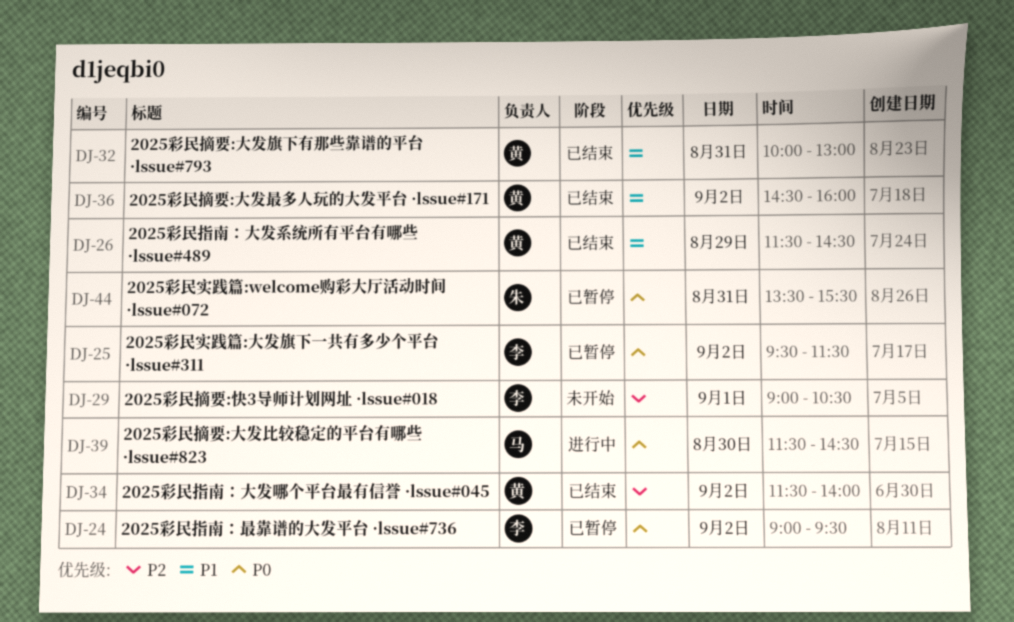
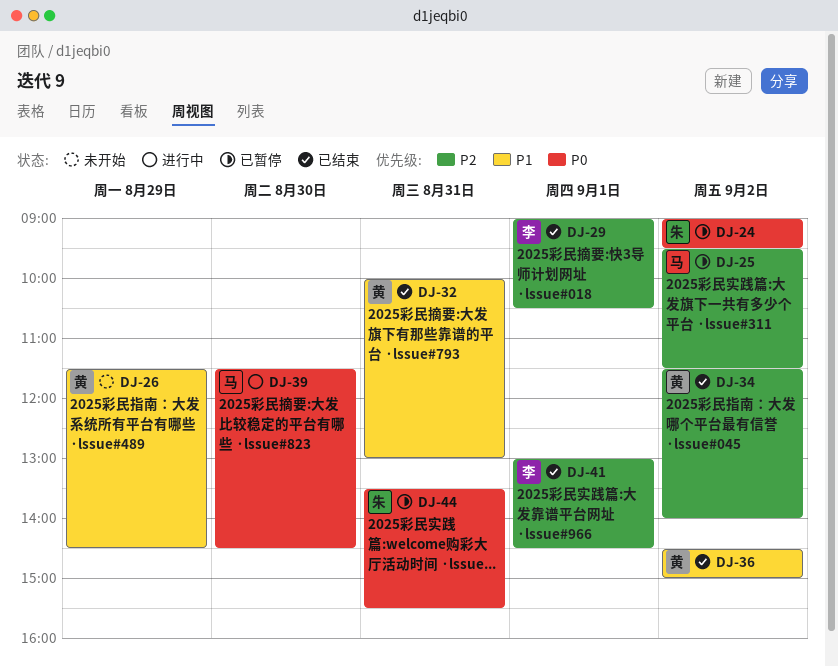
DJ-24, owner: 李 -> 朱
DJ-25, owner: 李 -> 马
DJ-25, priority: P0 -> P2
DJ-26, status: 已结束 -> 未开始
DJ-29, status: 未开始 -> 已结束
DJ-36, ends: 16:00 -> 15:00
DJ-41: none -> present

